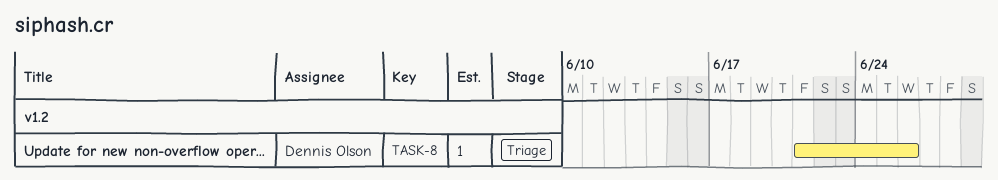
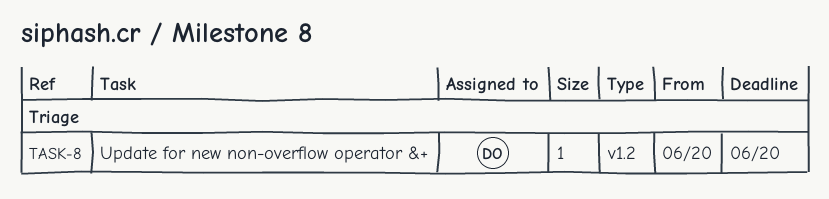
TASK-8, start: Jun 21 -> Jun 20
TASK-8, due: Jun 26 -> Jun 20

